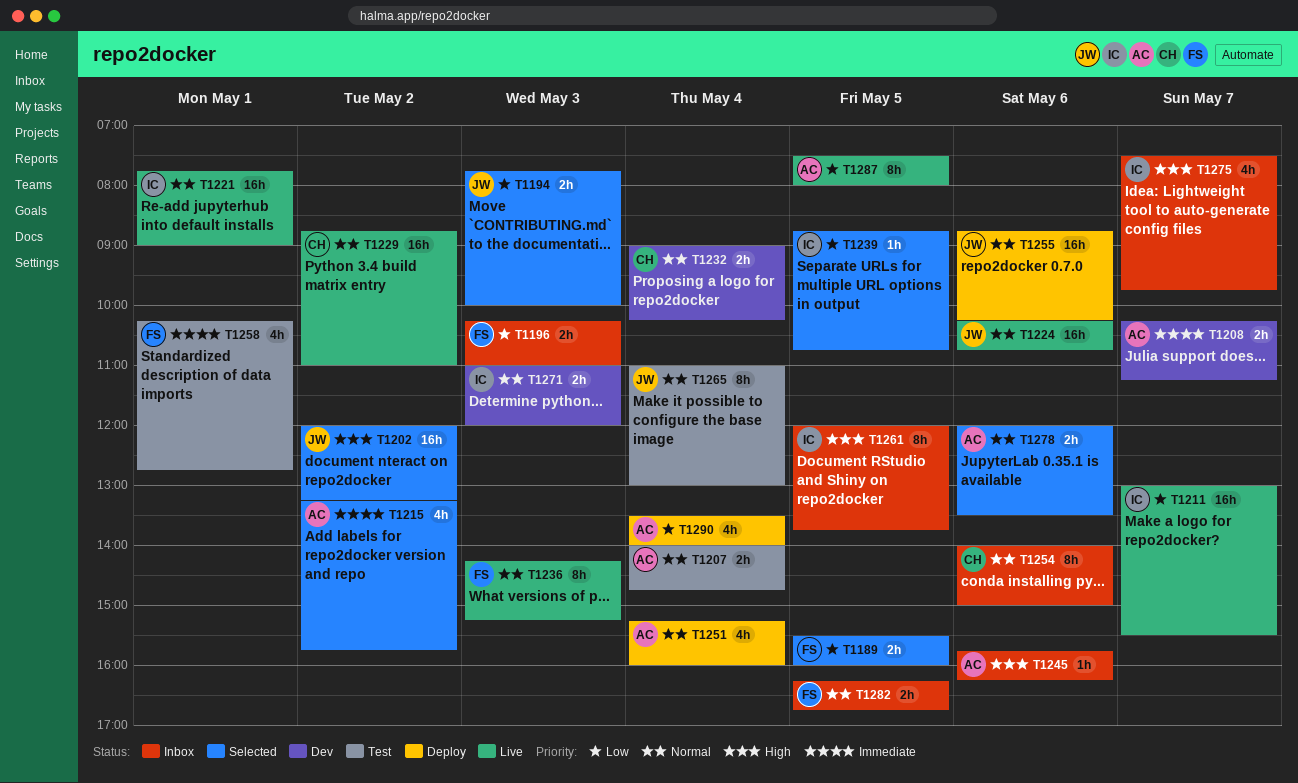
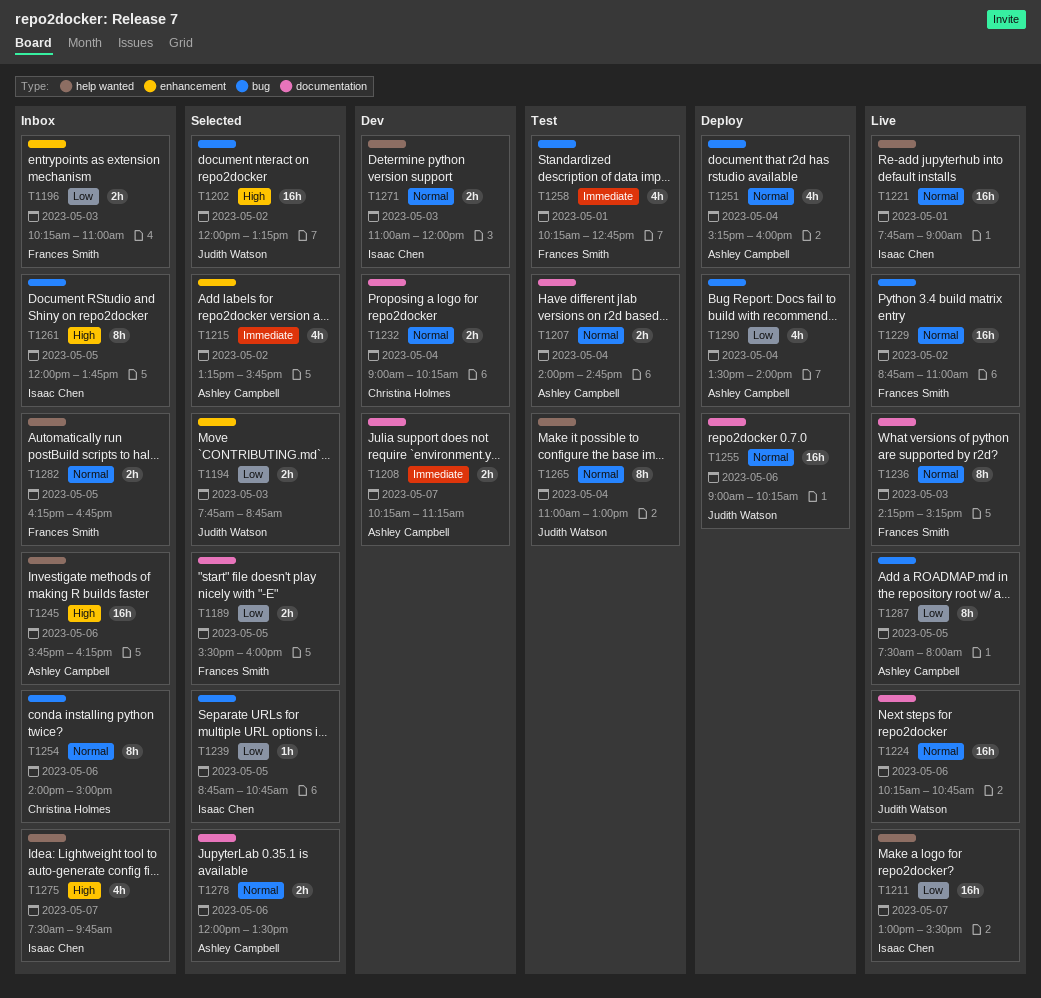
T1194, ends: 10:00 -> 08:45
T1229, owner: Christina Holmes -> Frances Smith
T1245, estimate: 1h -> 16h
T1255, begins: 08:45 -> 09:00

